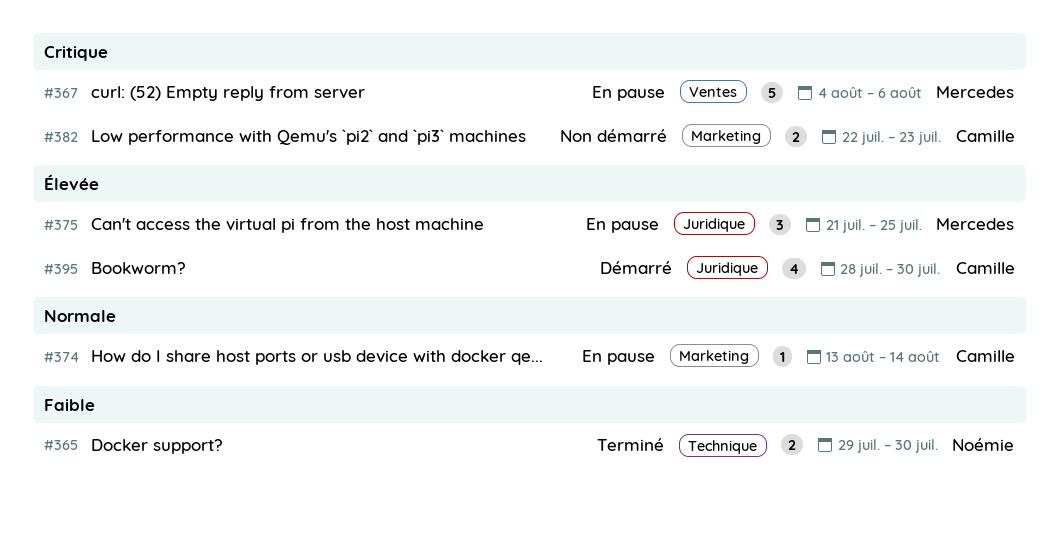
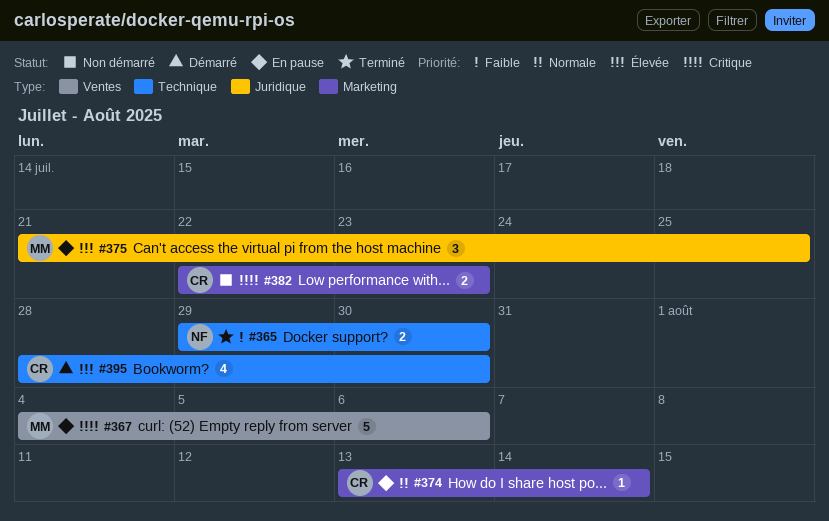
#395, label: Juridique -> Technique

